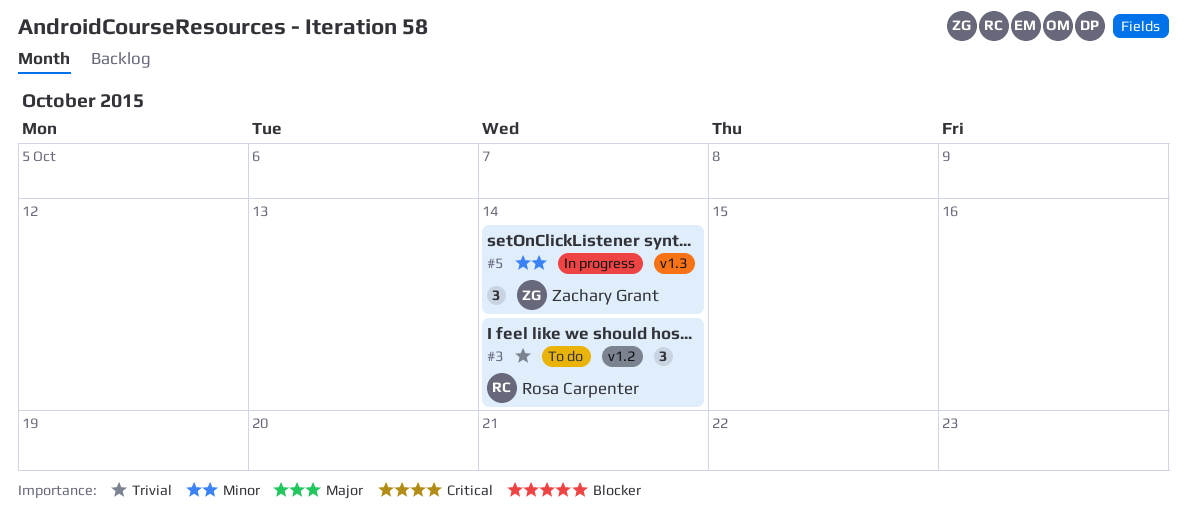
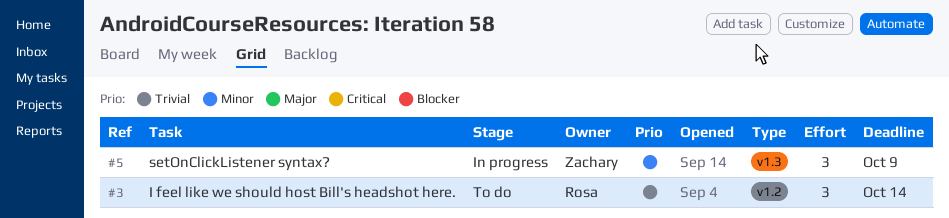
#5, due: Oct 14 -> Oct 9

